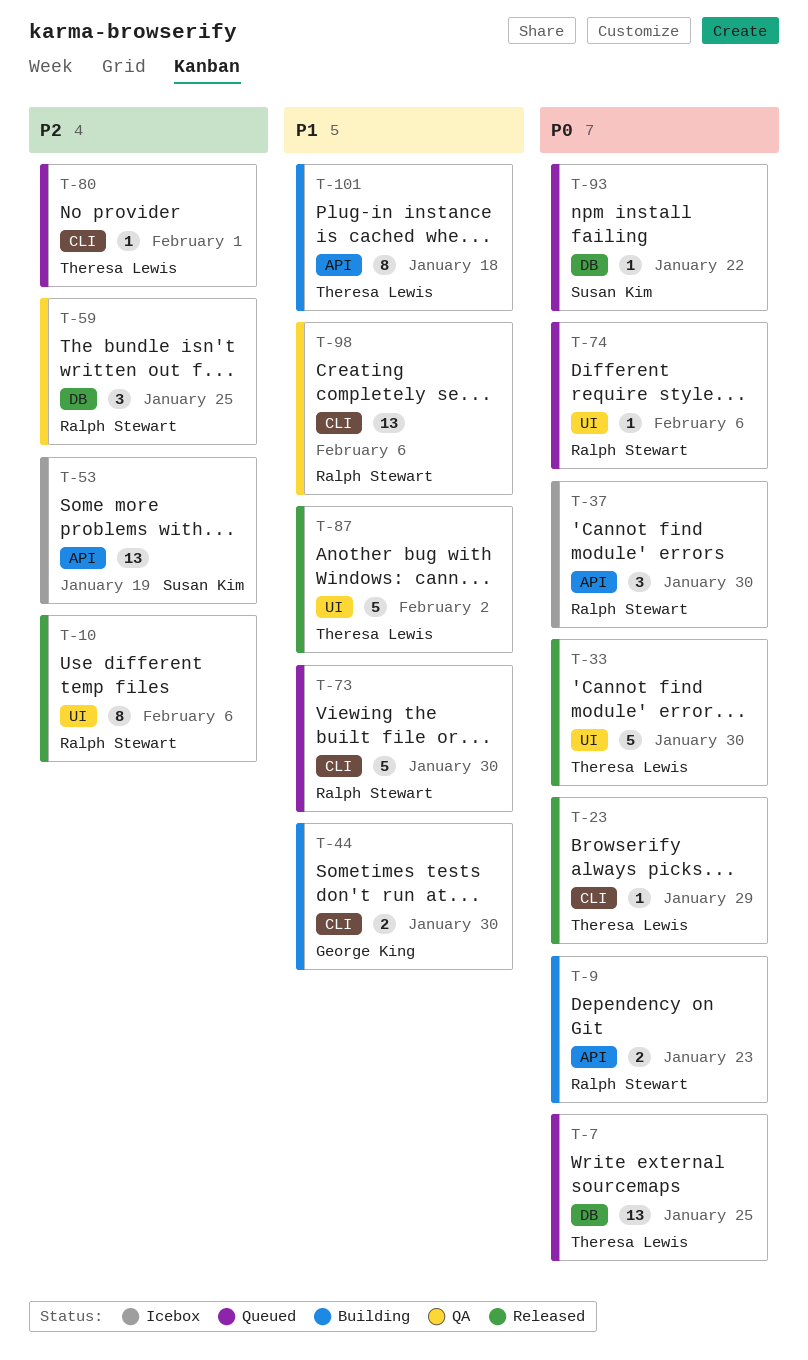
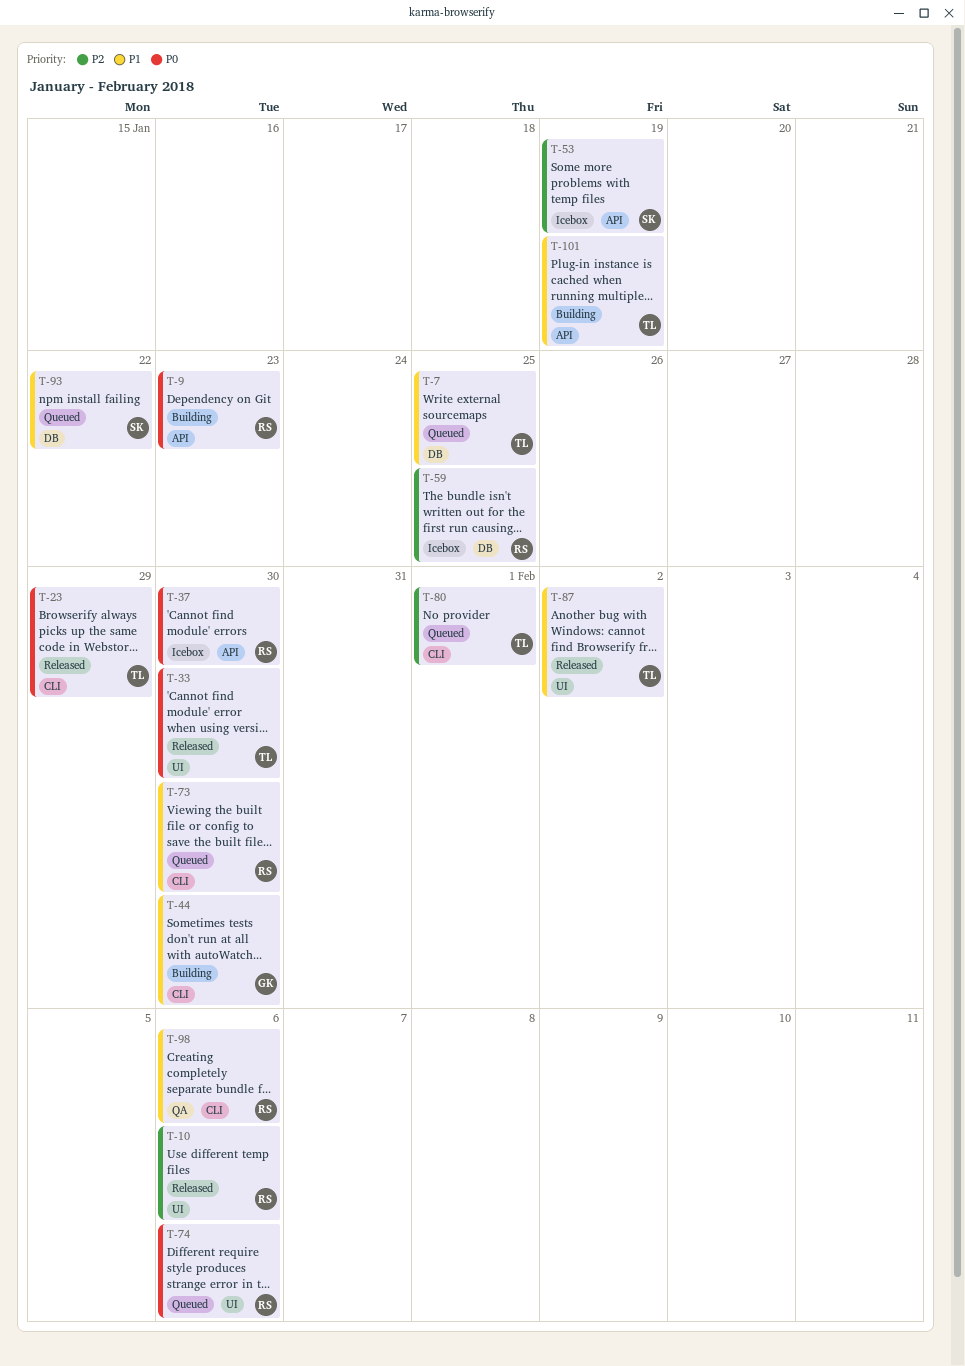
T-7, priority: P0 -> P1
T-59, status: QA -> Icebox
T-93, priority: P0 -> P1
T-101, due: Jan 18 -> Jan 19

